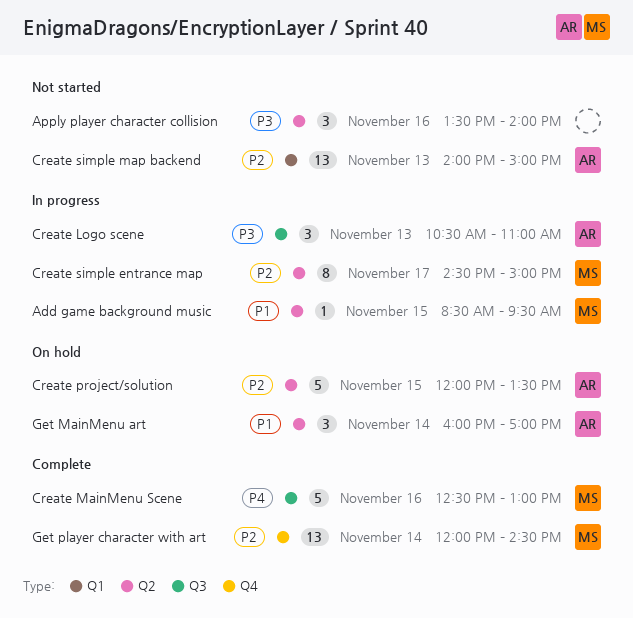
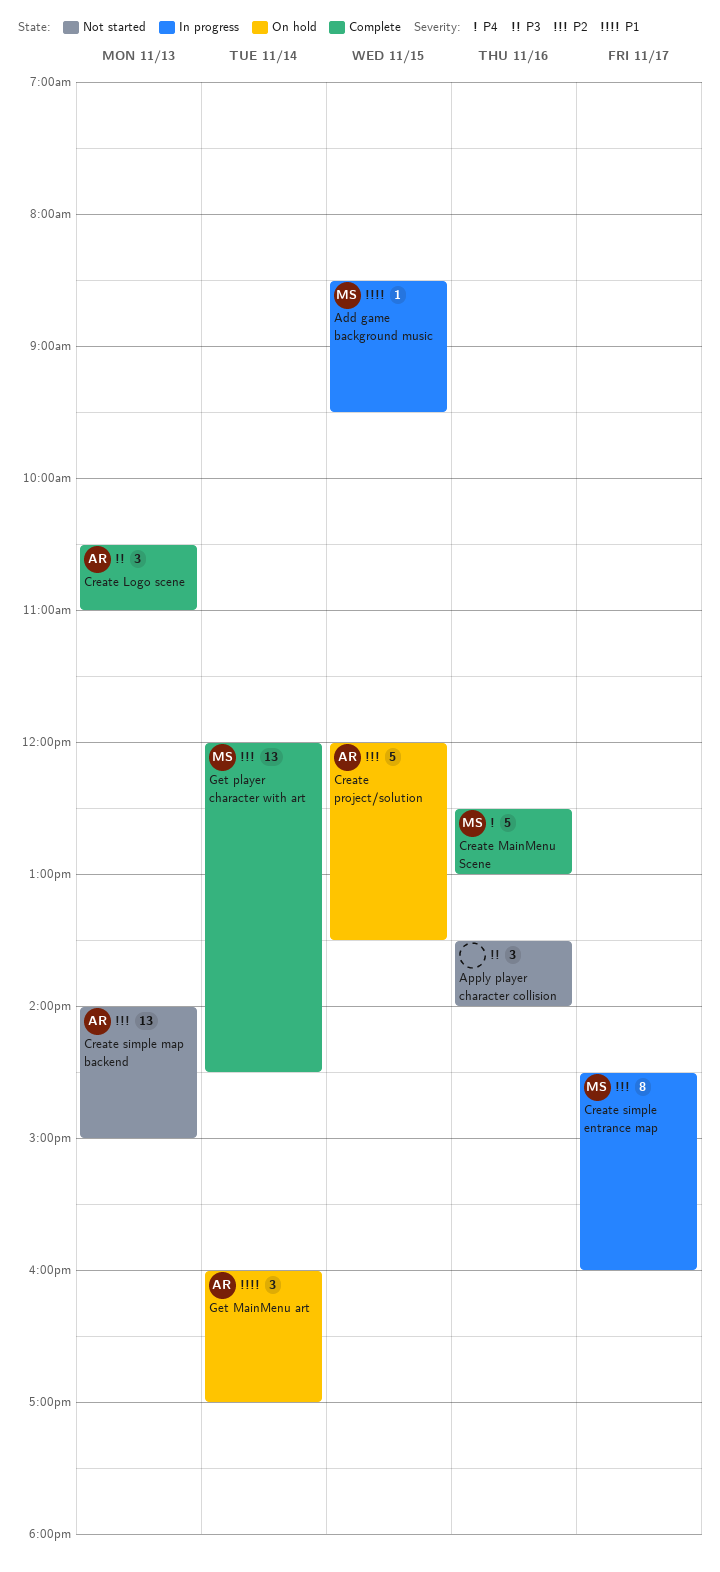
Create Logo scene, status: In progress -> Complete
Create simple entrance map, ends: 15:00 -> 16:00

